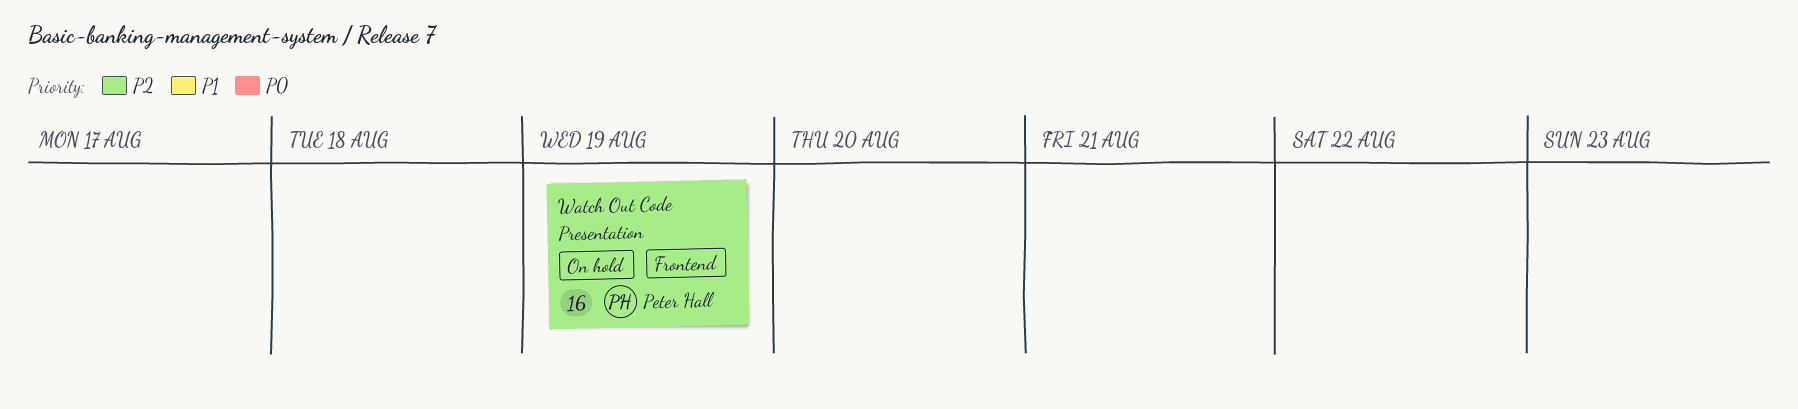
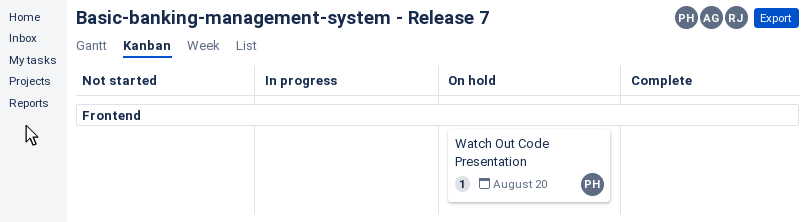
Watch Out Code Presentation, estimate: 16 -> 1
Watch Out Code Presentation, due: Aug 19 -> Aug 20

